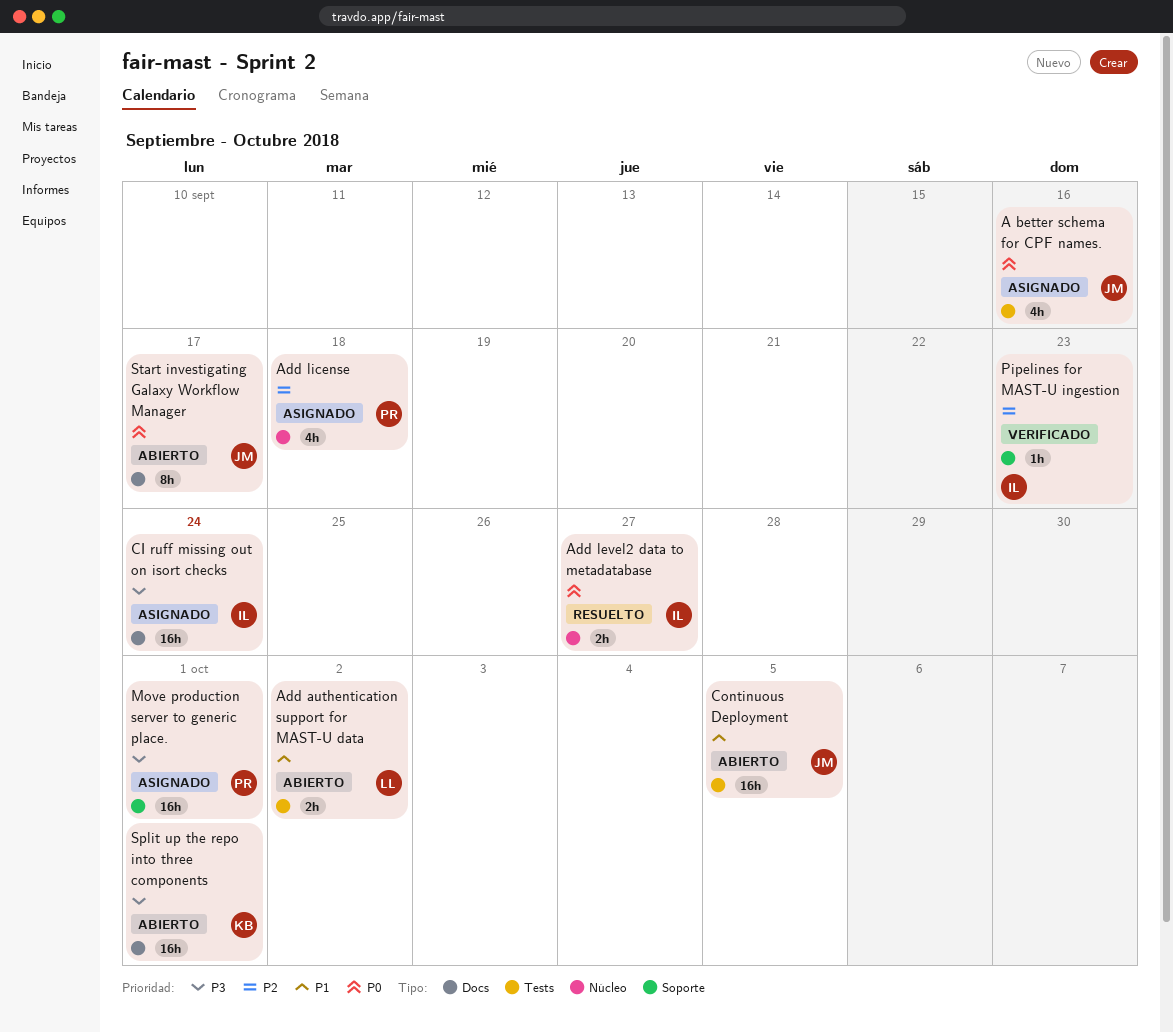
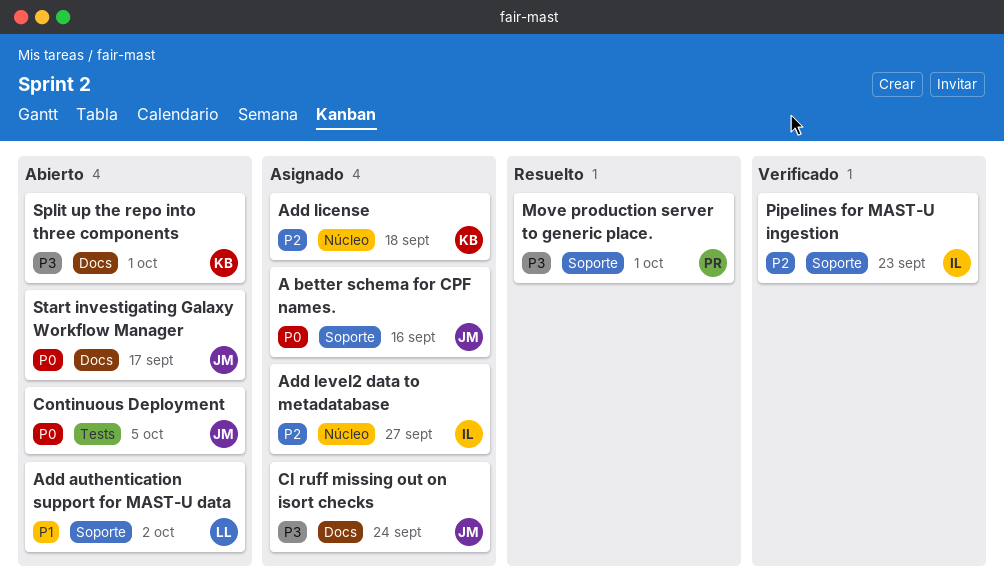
A better schema for CPF names., label: Tests -> Soporte
Add authentication support for MAST-U data, label: Tests -> Soporte
Add level2 data to metadatabase, status: Resuelto -> Asignado
Add level2 data to metadatabase, priority: P0 -> P2
Add license, owner: PR -> KB
CI ruff missing out on isort checks, owner: IL -> JM
Continuous Deployment, priority: P1 -> P0
Move production server to generic place., status: Asignado -> Resuelto

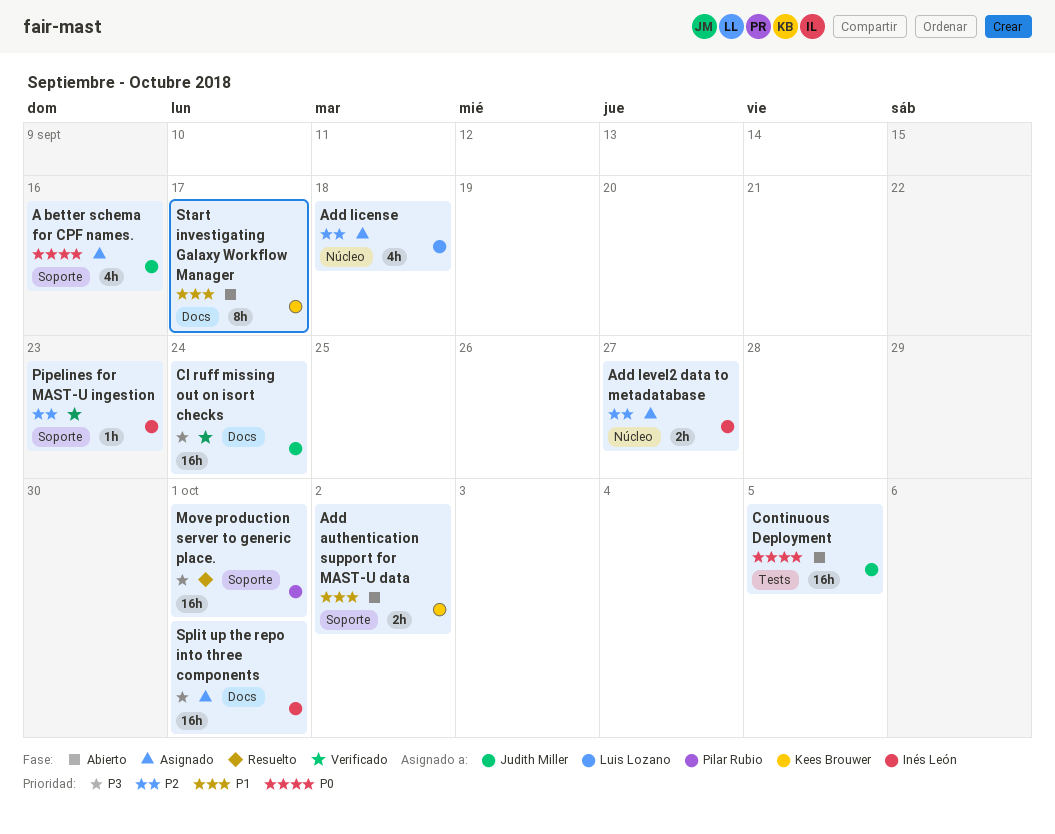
Add authentication support for MAST-U data, owner: Luis Lozano -> Kees Brouwer
Add license, owner: Kees Brouwer -> Luis Lozano
CI ruff missing out on isort checks, status: Asignado -> Verificado
Split up the repo into three components, status: Abierto -> Asignado
Split up the repo into three components, owner: Kees Brouwer -> Inés León
Start investigating Galaxy Workflow Manager, owner: Judith Miller -> Kees Brouwer
Start investigating Galaxy Workflow Manager, priority: P0 -> P1

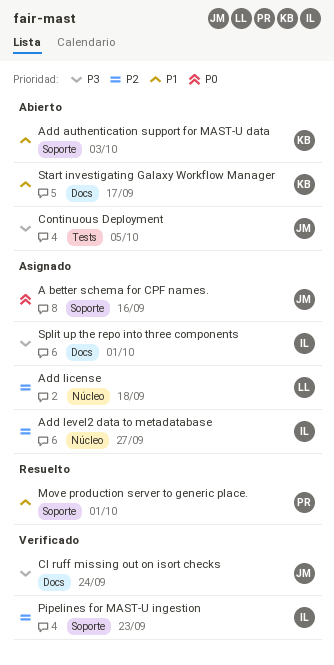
Add authentication support for MAST-U data, due: Oct 2 -> Oct 3
Continuous Deployment, priority: P0 -> P3
Move production server to generic place., priority: P3 -> P1

